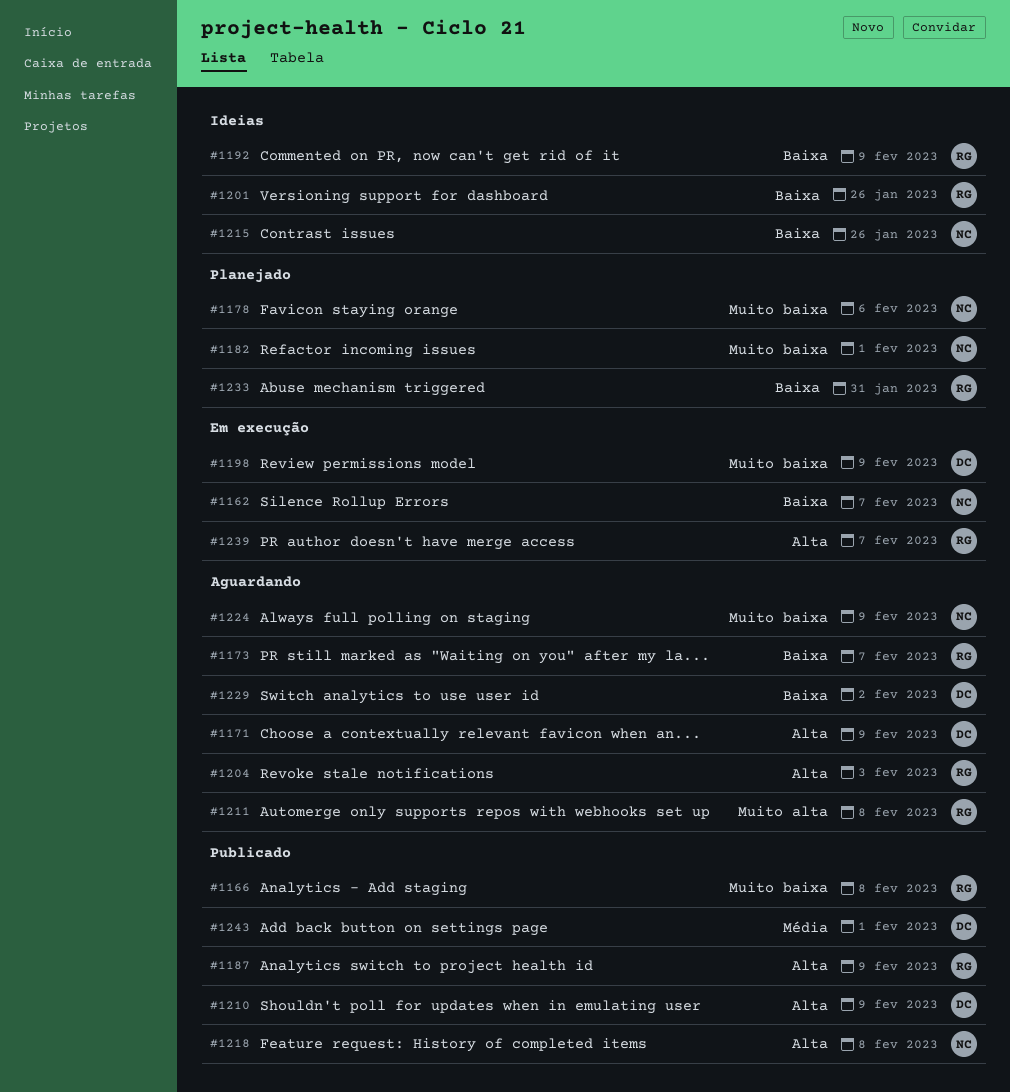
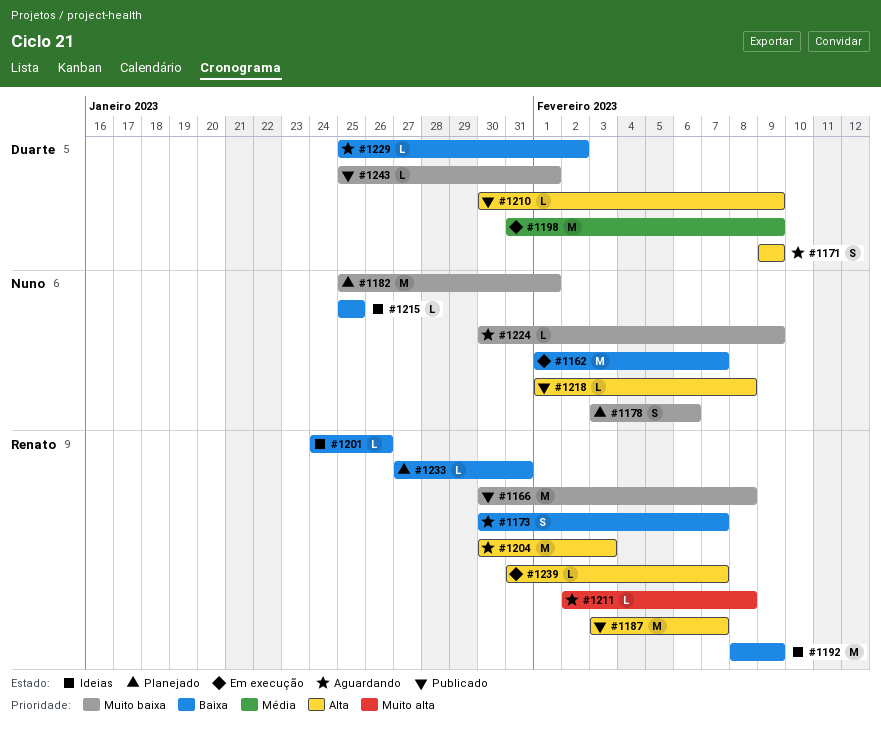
#1187, due: Feb 9 -> Feb 7
#1198, priority: Muito baixa -> Média
#1215, due: Jan 26 -> Jan 25
#1243, priority: Média -> Muito baixa

